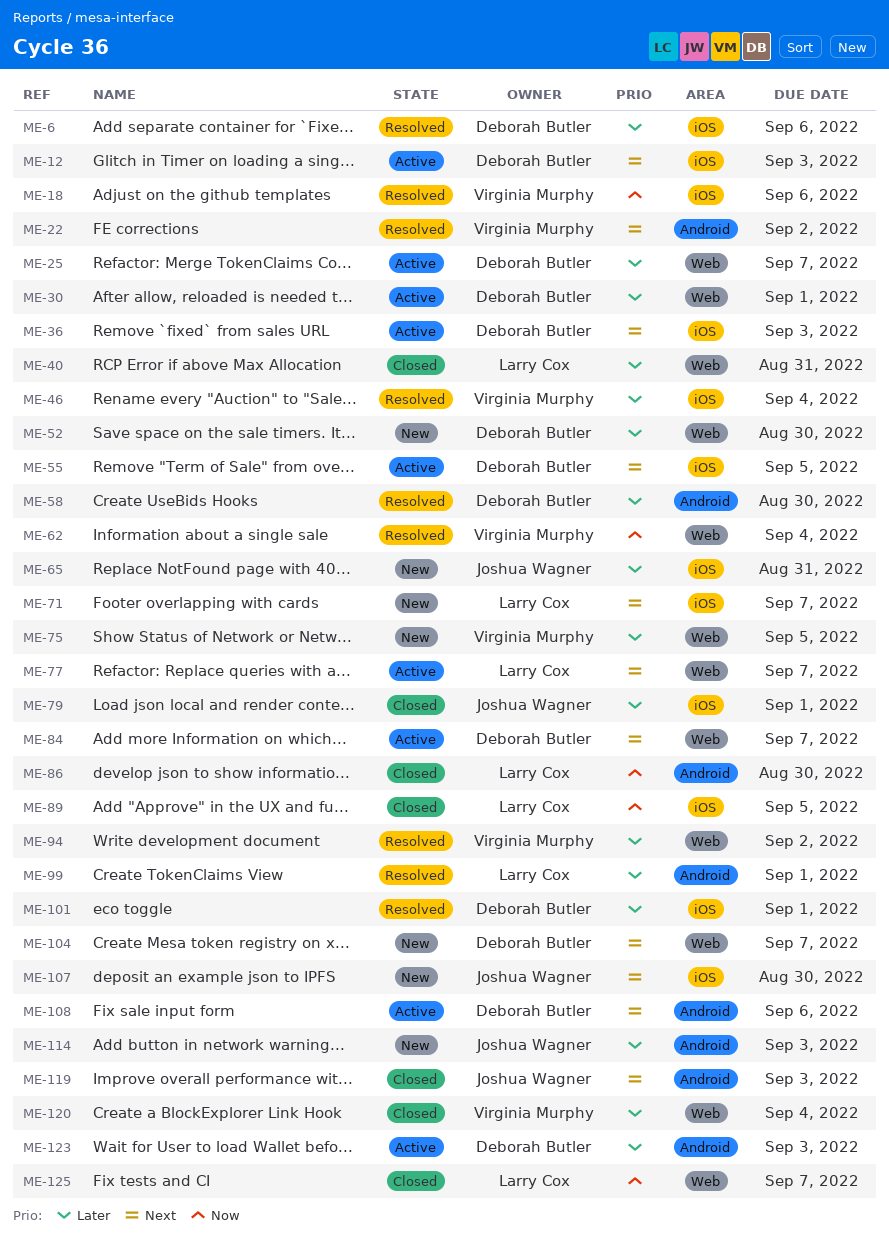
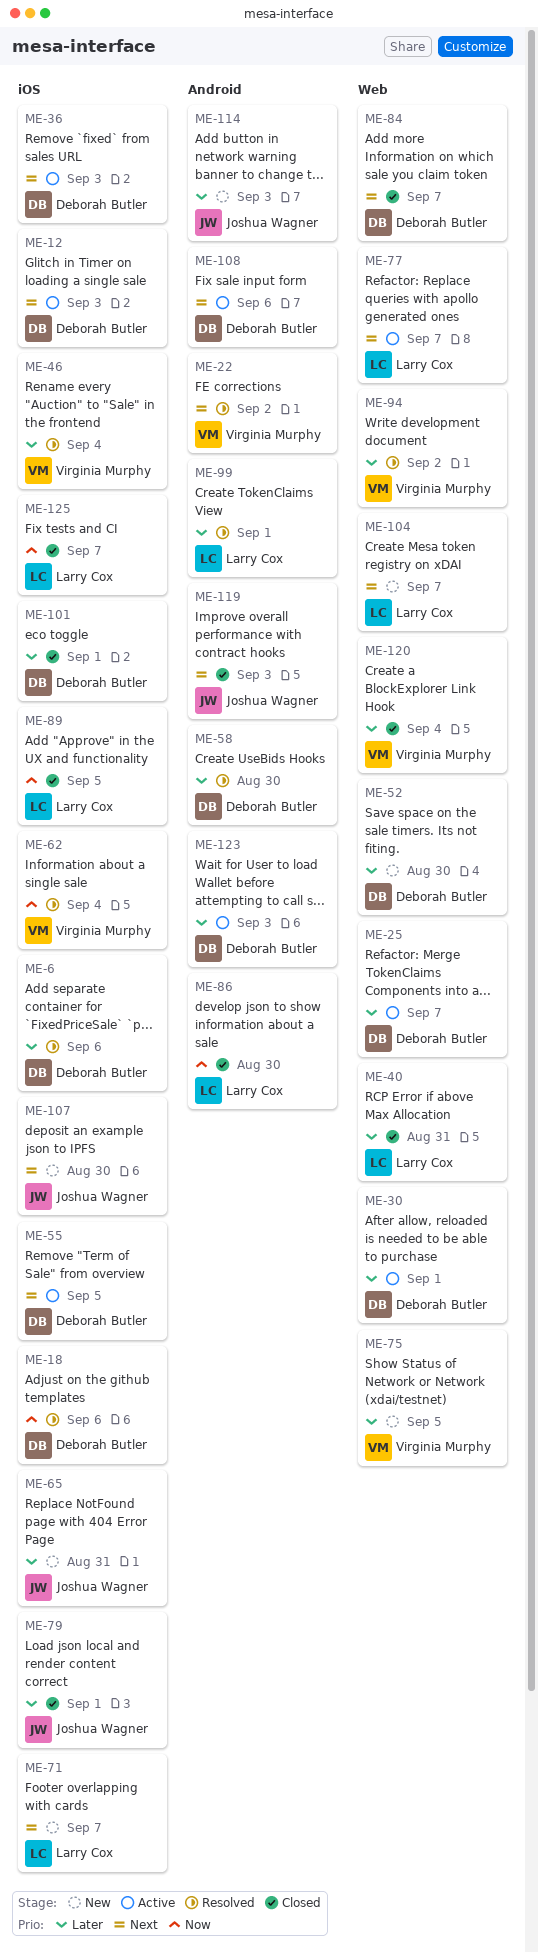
ME-18, owner: Virginia Murphy -> Deborah Butler
ME-62, label: Web -> iOS
ME-84, status: Active -> Closed
ME-101, status: Resolved -> Closed
ME-104, owner: Deborah Butler -> Larry Cox
ME-125, label: Web -> iOS

